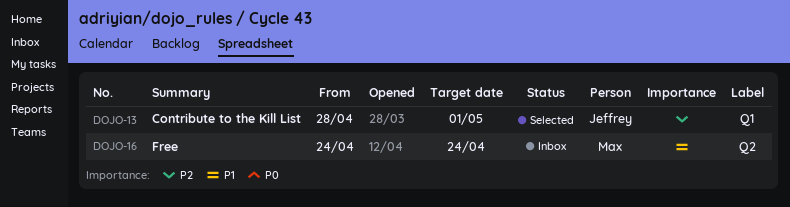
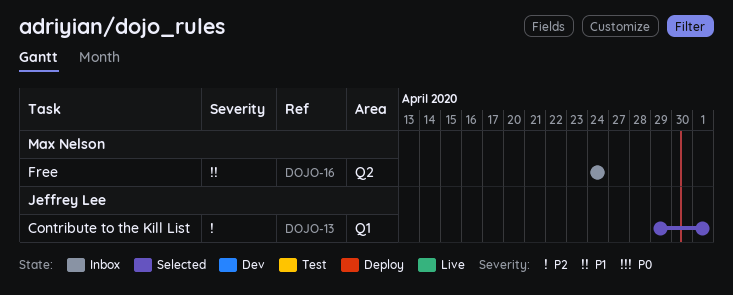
DOJO-13, start: Apr 28 -> Apr 29

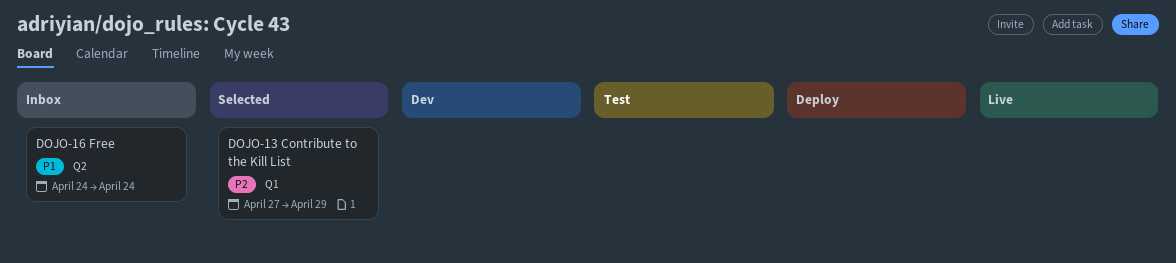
DOJO-13, start: Apr 29 -> Apr 27
DOJO-13, due: May 1 -> Apr 29

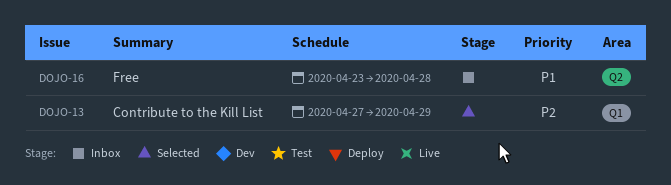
DOJO-16, start: Apr 24 -> Apr 23
DOJO-16, due: Apr 24 -> Apr 28

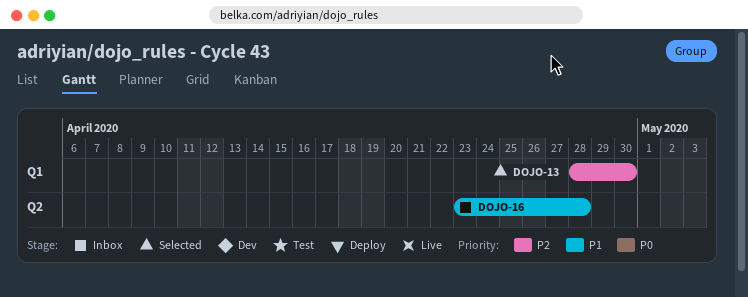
DOJO-13, start: Apr 27 -> Apr 28
DOJO-13, due: Apr 29 -> Apr 30

